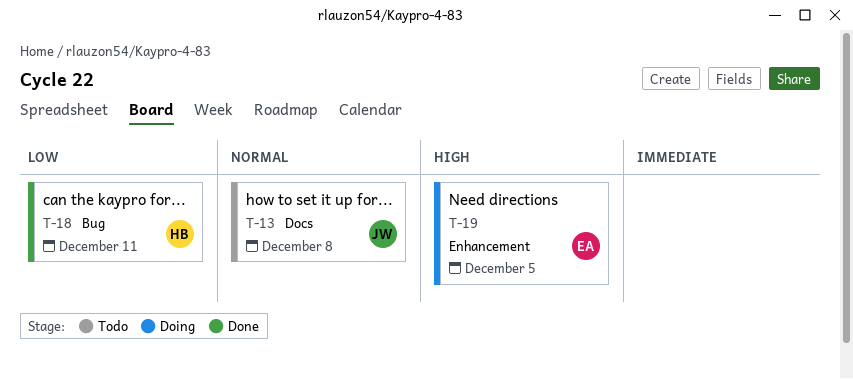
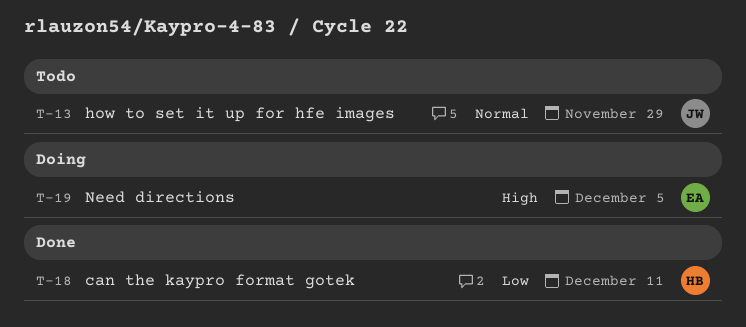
T-13, due: Dec 8 -> Nov 29

